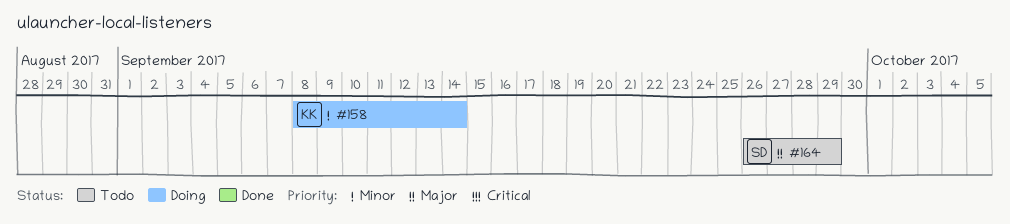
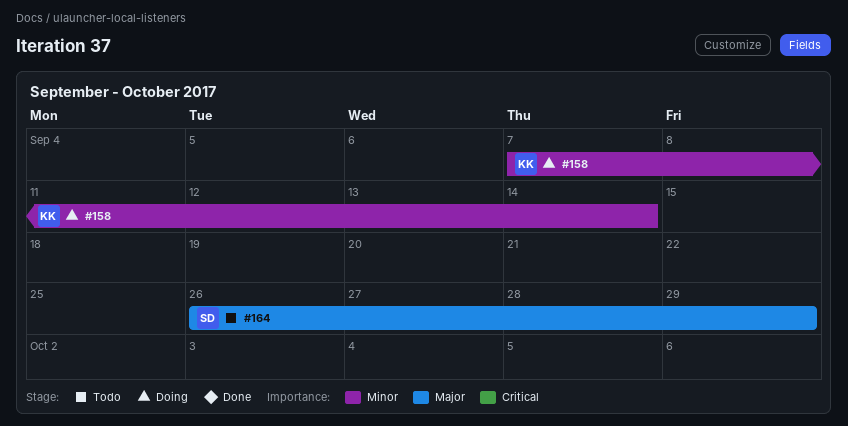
#158, start: Sep 8 -> Sep 7

